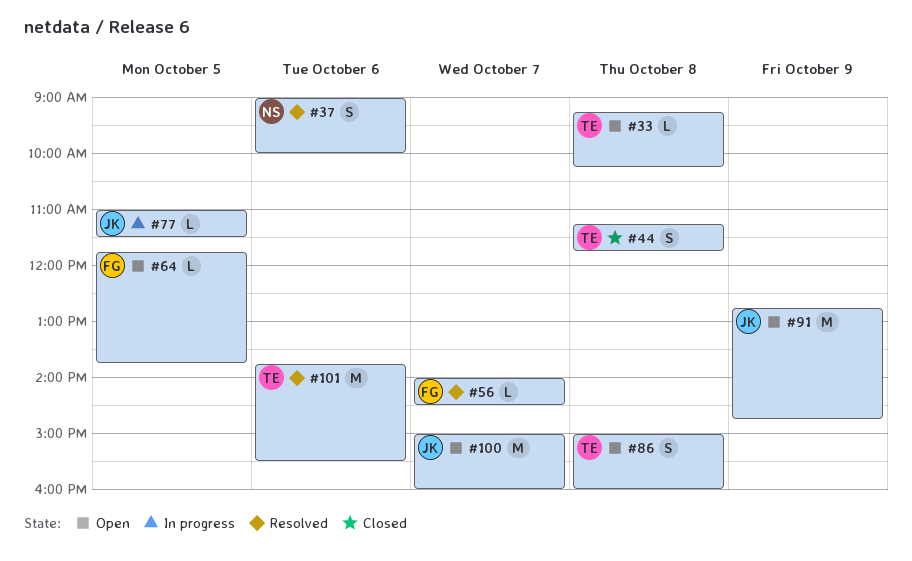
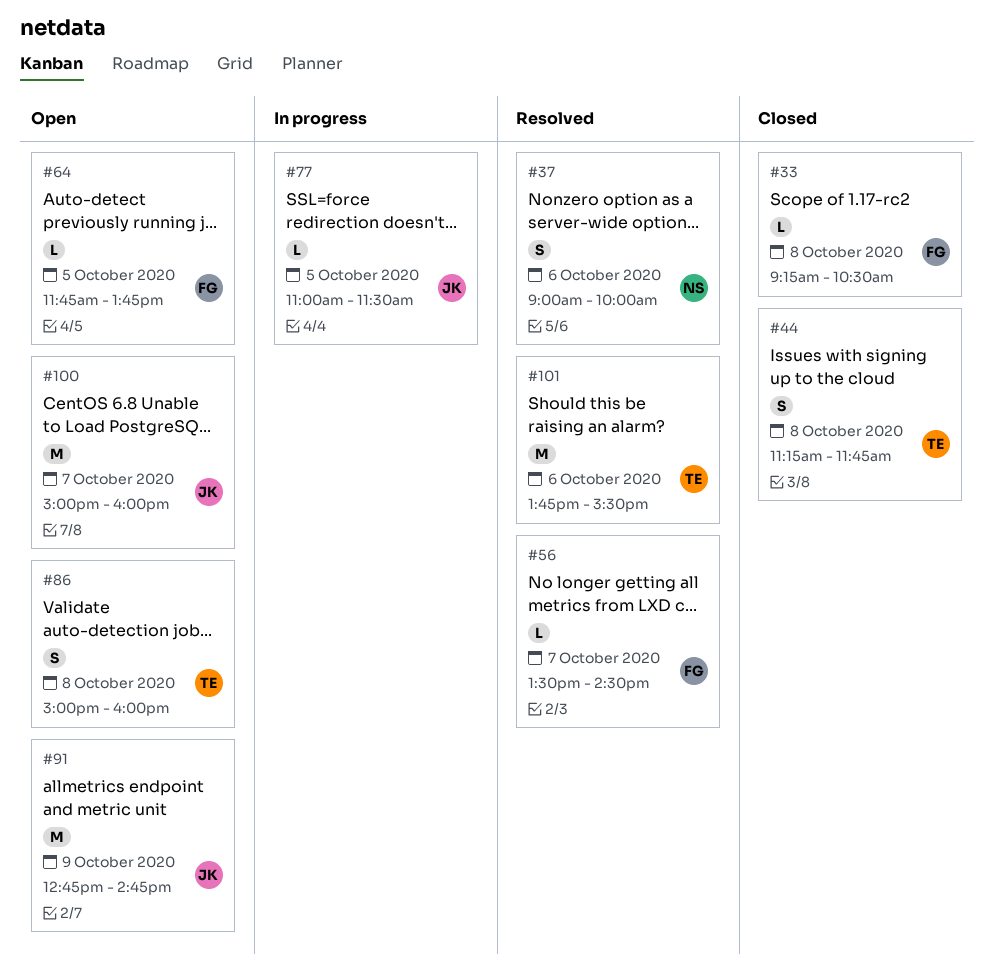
#33, status: Open -> Closed
#33, owner: TE -> FG
#33, ends: 10:15 -> 10:30
#56, begins: 14:00 -> 13:30

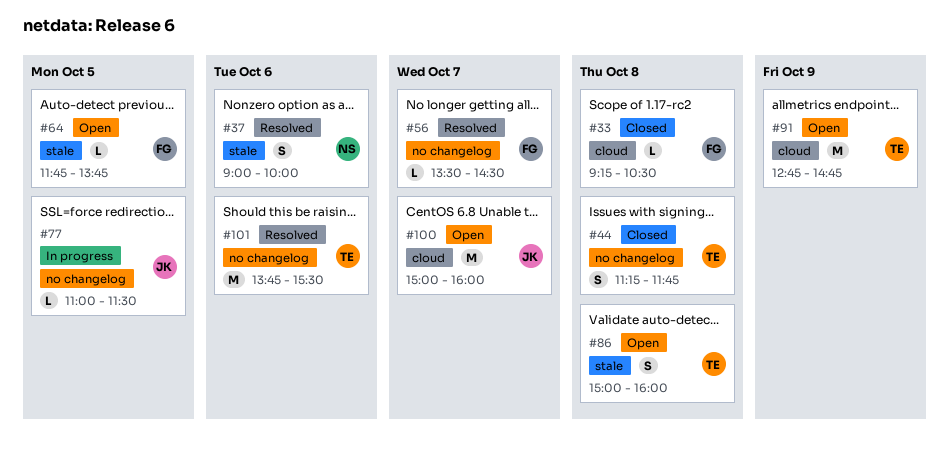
#91, owner: JK -> TE

